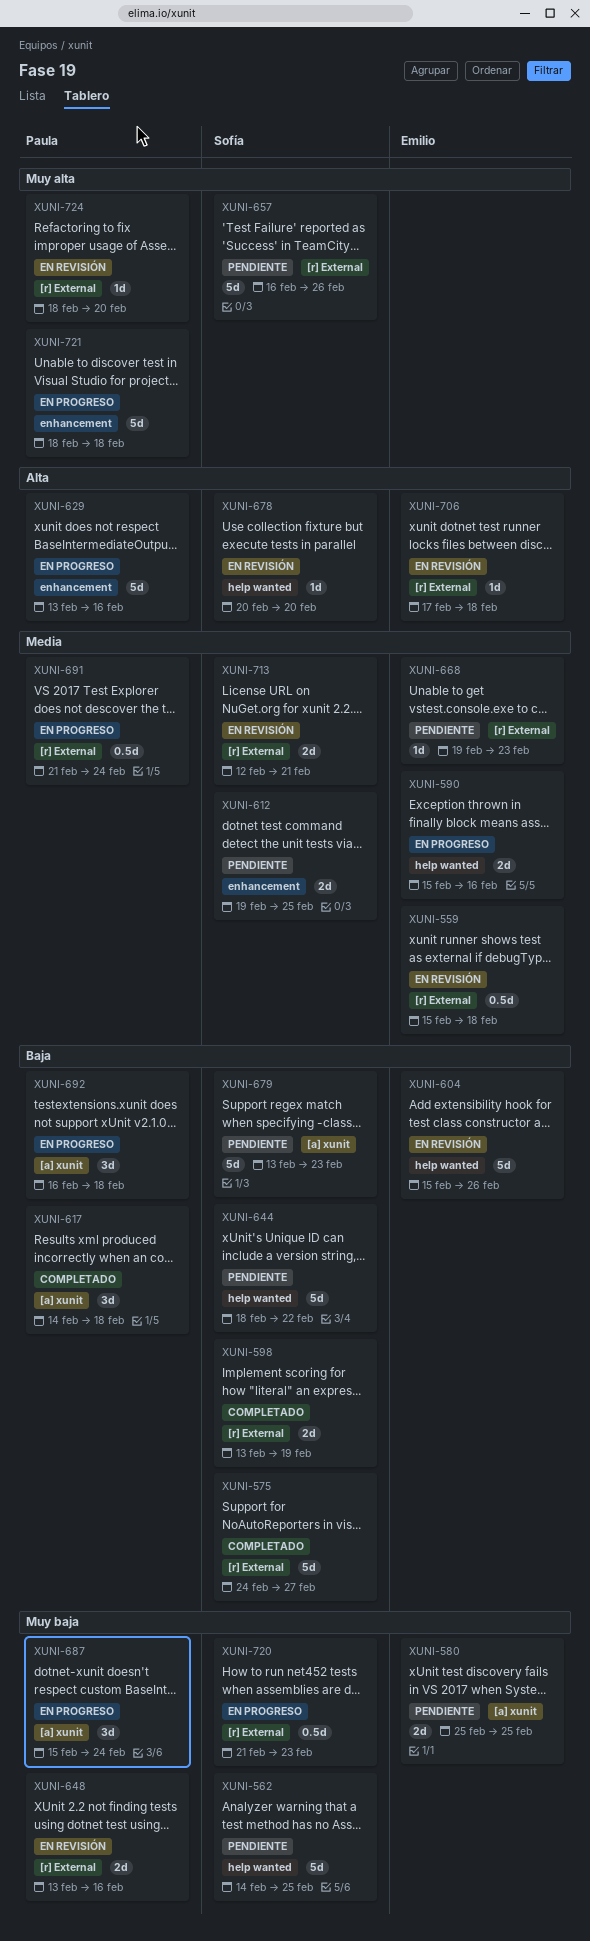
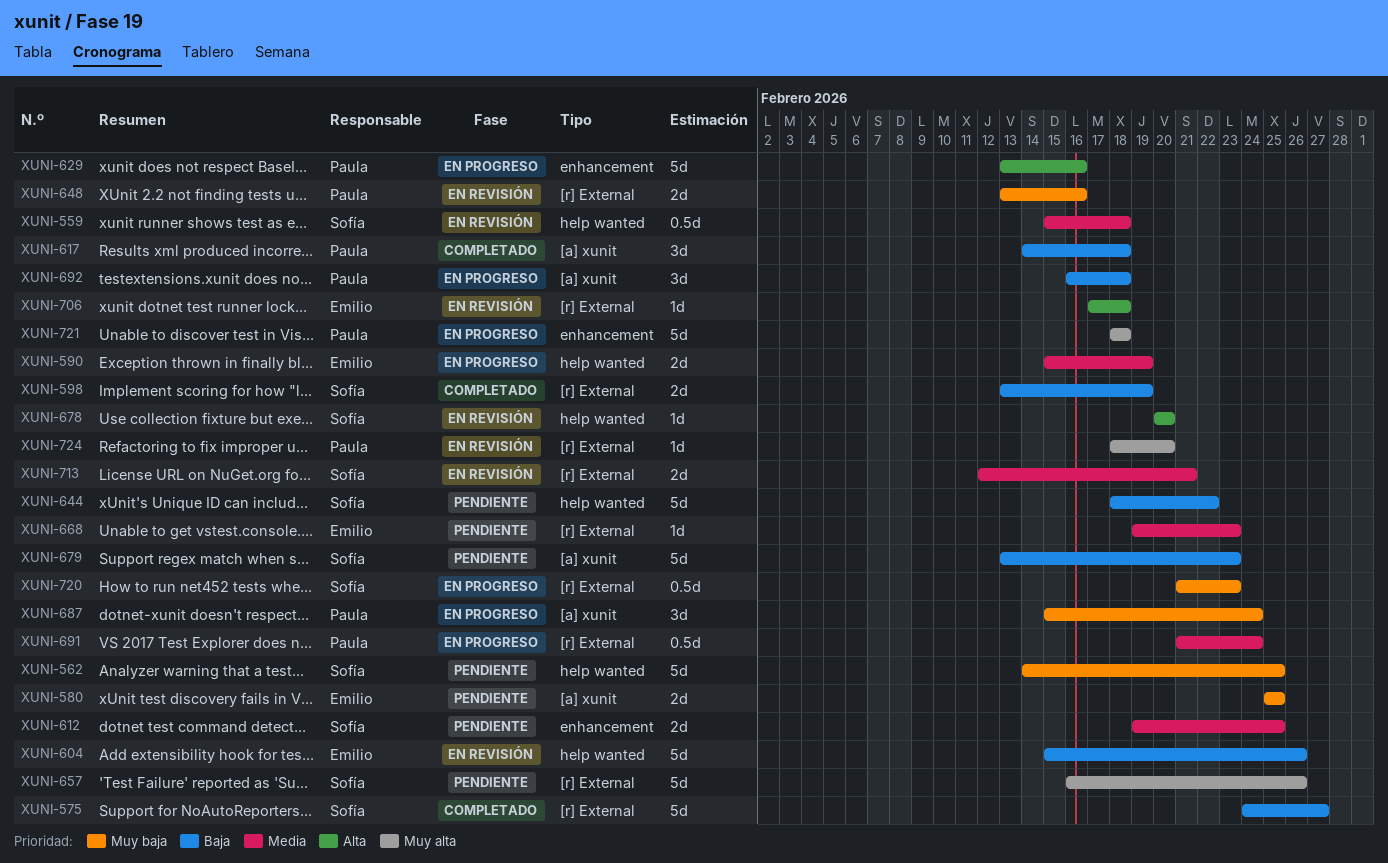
XUNI-559, owner: Emilio -> Sofía
XUNI-559, label: [r] External -> help wanted
XUNI-590, due: Feb 16 -> Feb 19

